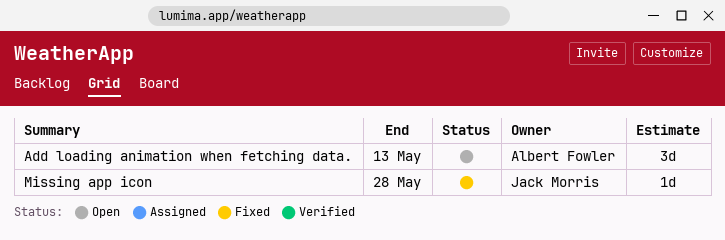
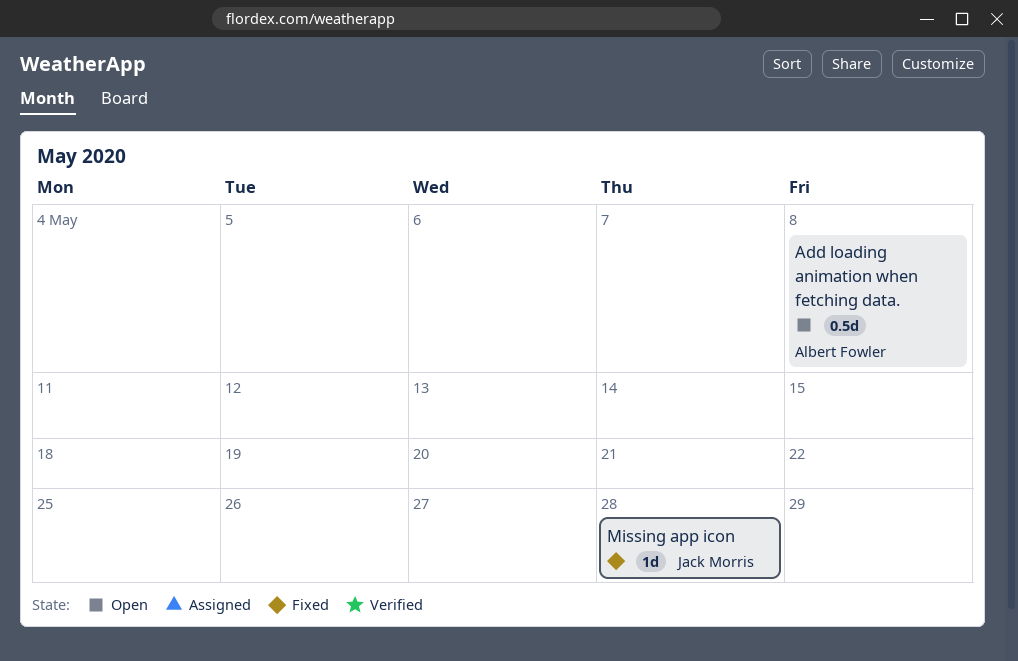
Add loading animation when fetching data., estimate: 3d -> 0.5d
Add loading animation when fetching data., due: May 13 -> May 8

